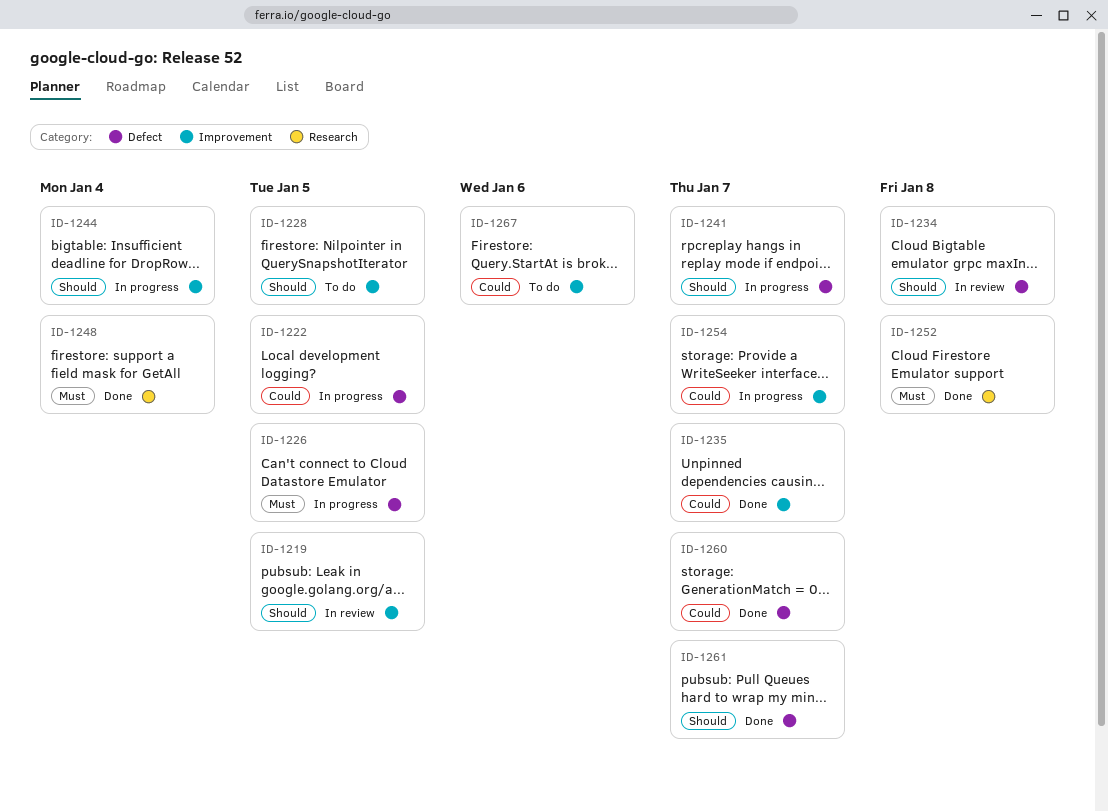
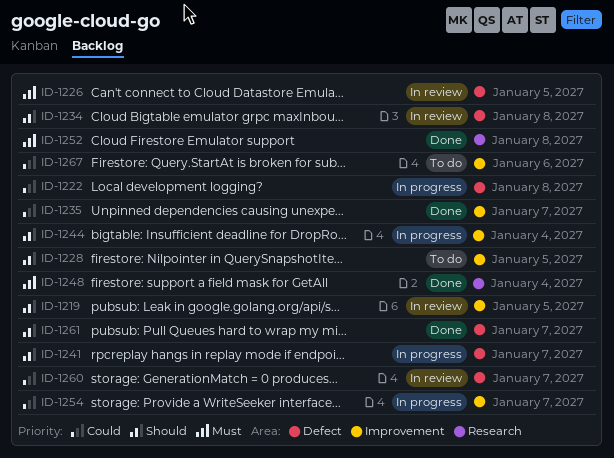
ID-1222, due: Jan 5 -> Jan 8
ID-1226, status: In progress -> In review
ID-1260, status: Done -> In review

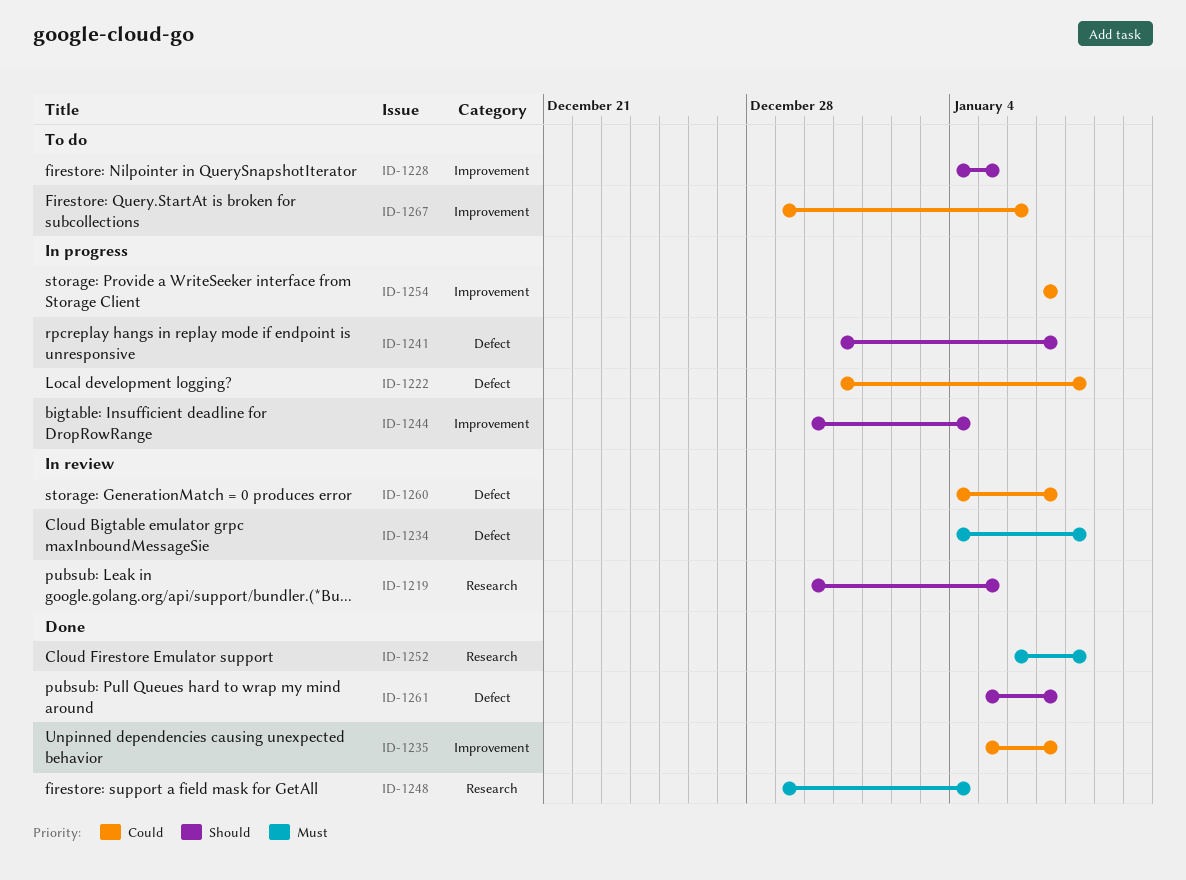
ID-1219, label: Improvement -> Research
ID-1226: present -> none
ID-1234, priority: Should -> Must

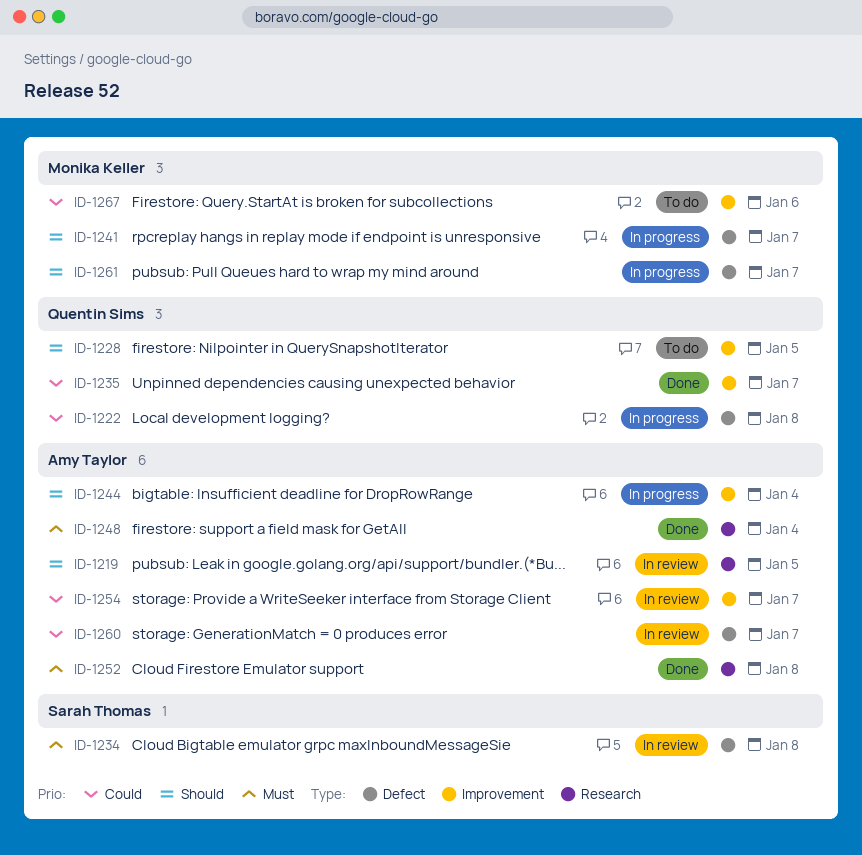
ID-1254, status: In progress -> In review
ID-1261, status: Done -> In progress

